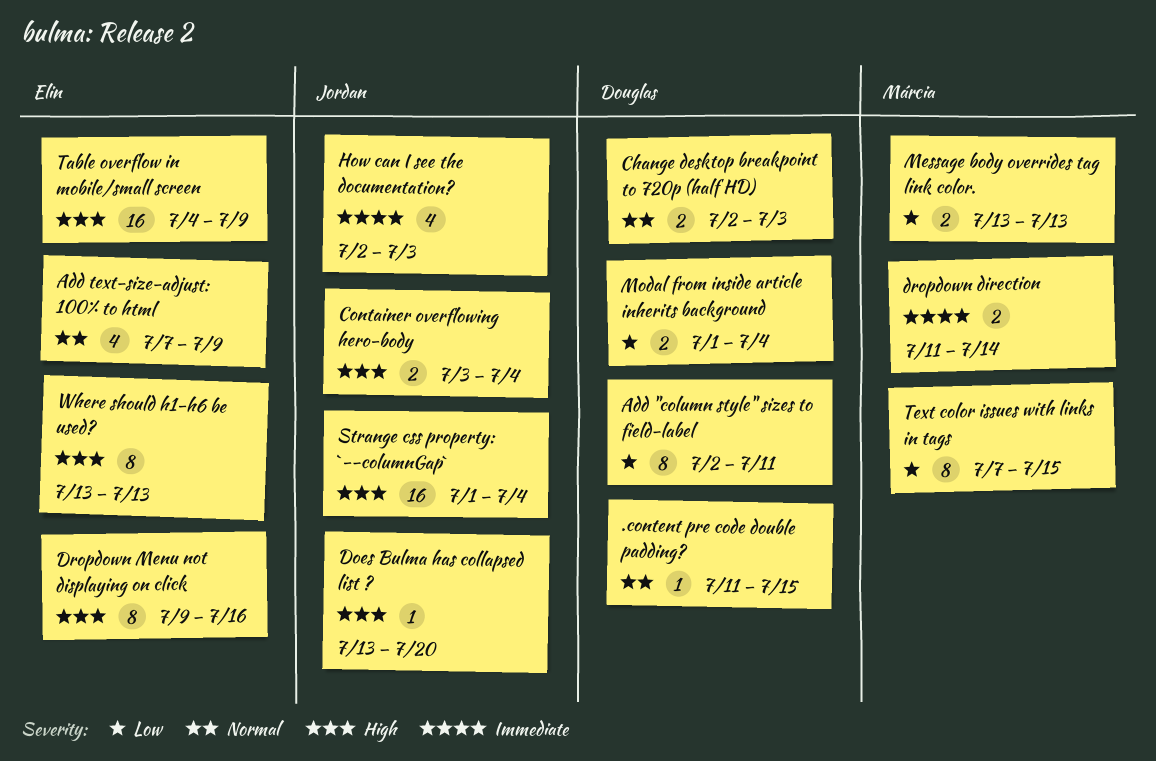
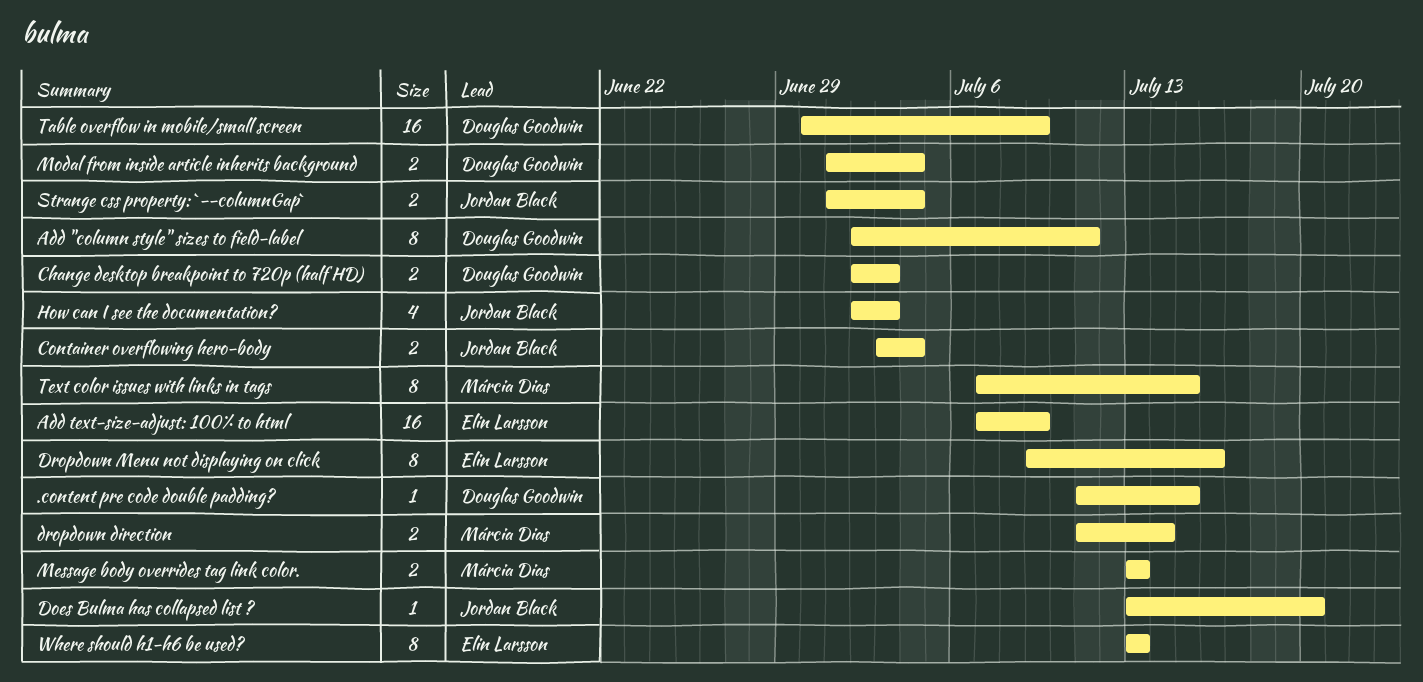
Add text-size-adjust: 100% to html, estimate: 4 -> 16
Strange css property: `--columnGap`, estimate: 16 -> 2
Table overflow in mobile/small screen, owner: Elin Larsson -> Douglas Goodwin
Table overflow in mobile/small screen, start: Jul 4 -> Jun 30

